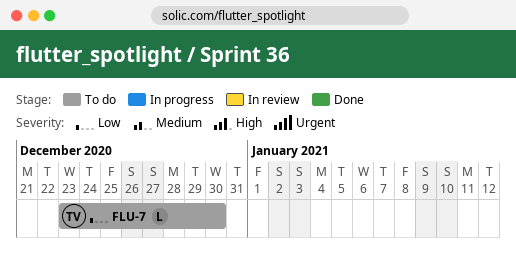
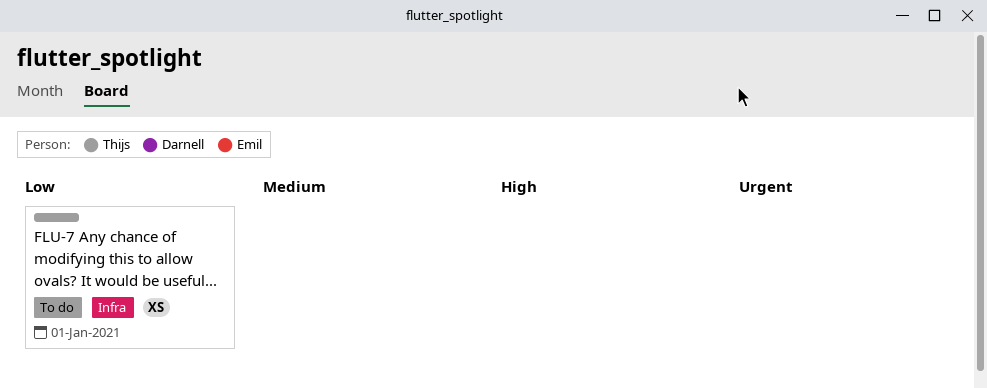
FLU-7, estimate: L -> XS
FLU-7, due: Dec 30 -> Jan 1

